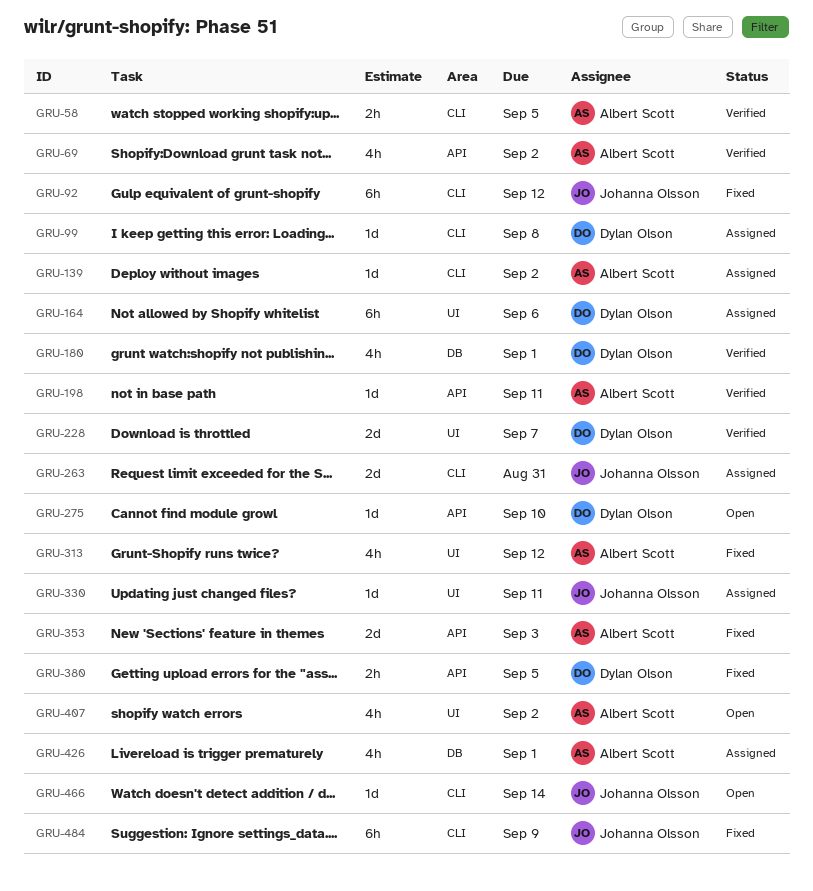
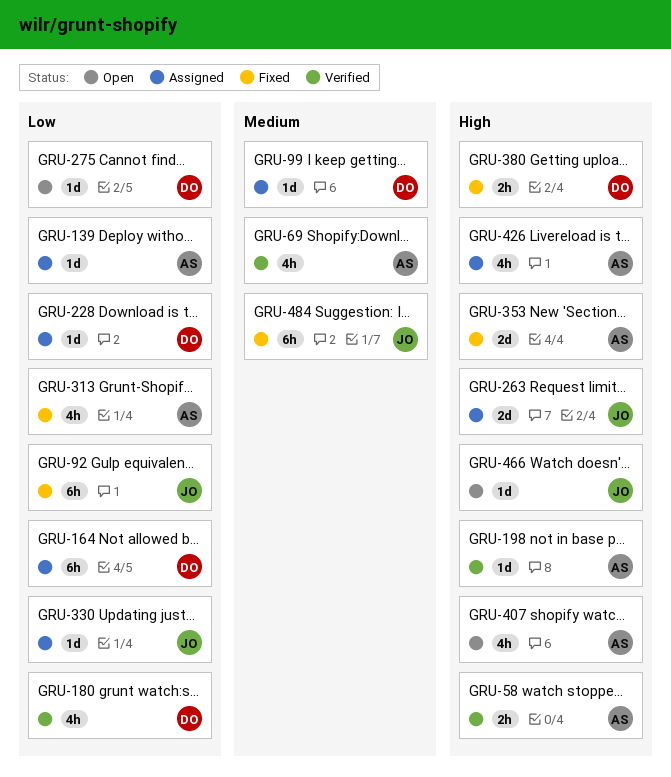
GRU-228, status: Verified -> Assigned
GRU-228, estimate: 2d -> 1d

